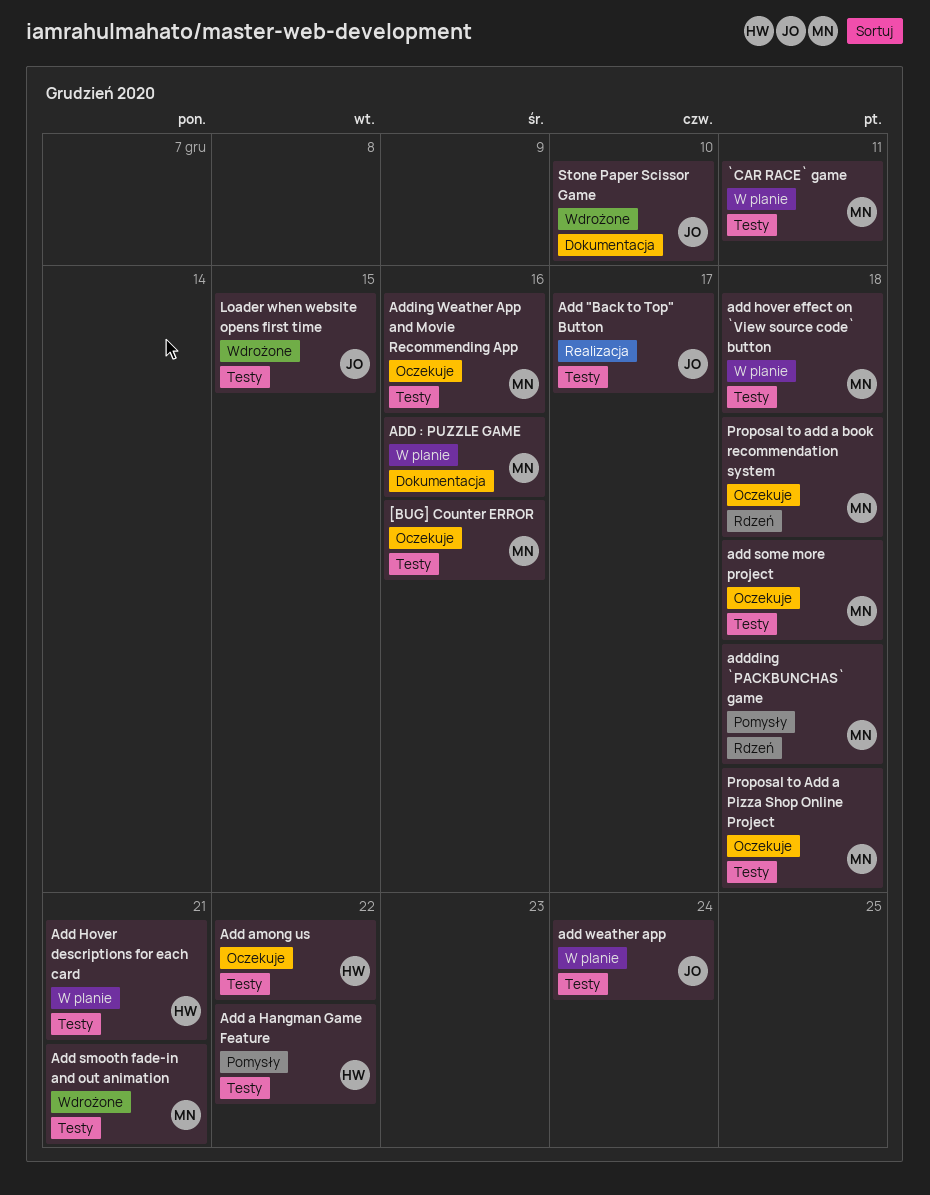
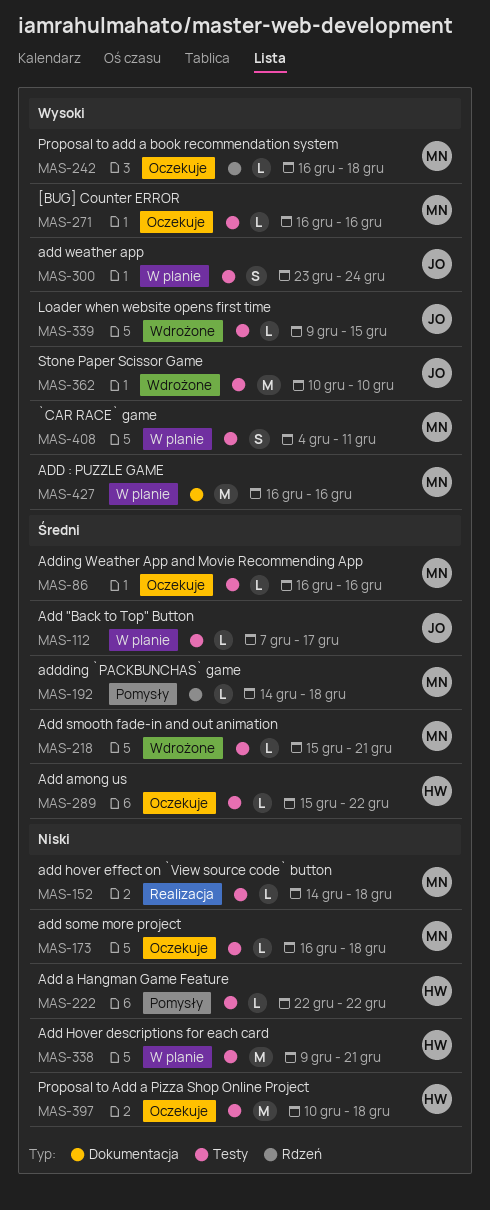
Add "Back to Top" Button, status: Realizacja -> W planie
add hover effect on `View source code` button, status: W planie -> Realizacja
Proposal to Add a Pizza Shop Online Project, owner: MN -> HW
Stone Paper Scissor Game, label: Dokumentacja -> Testy

